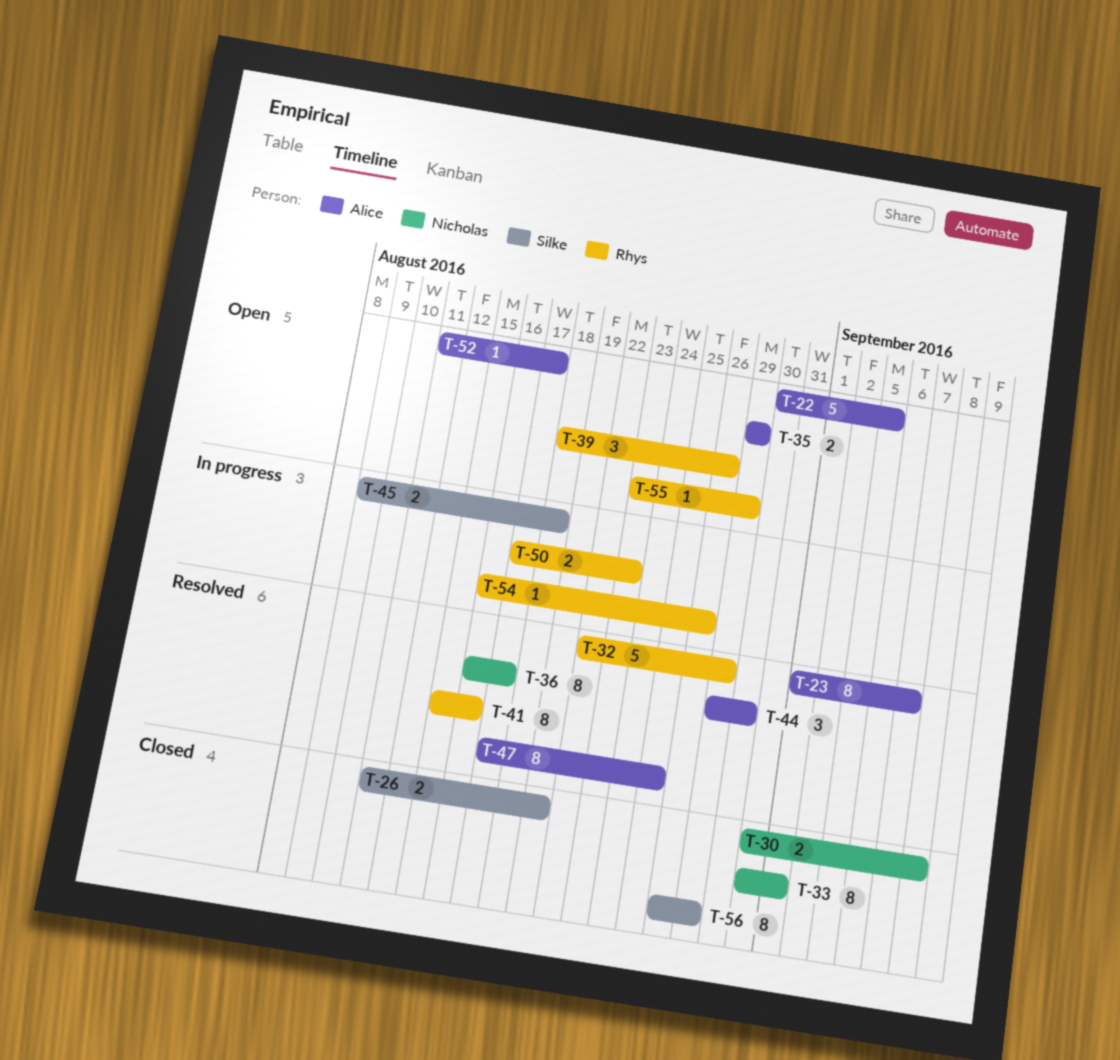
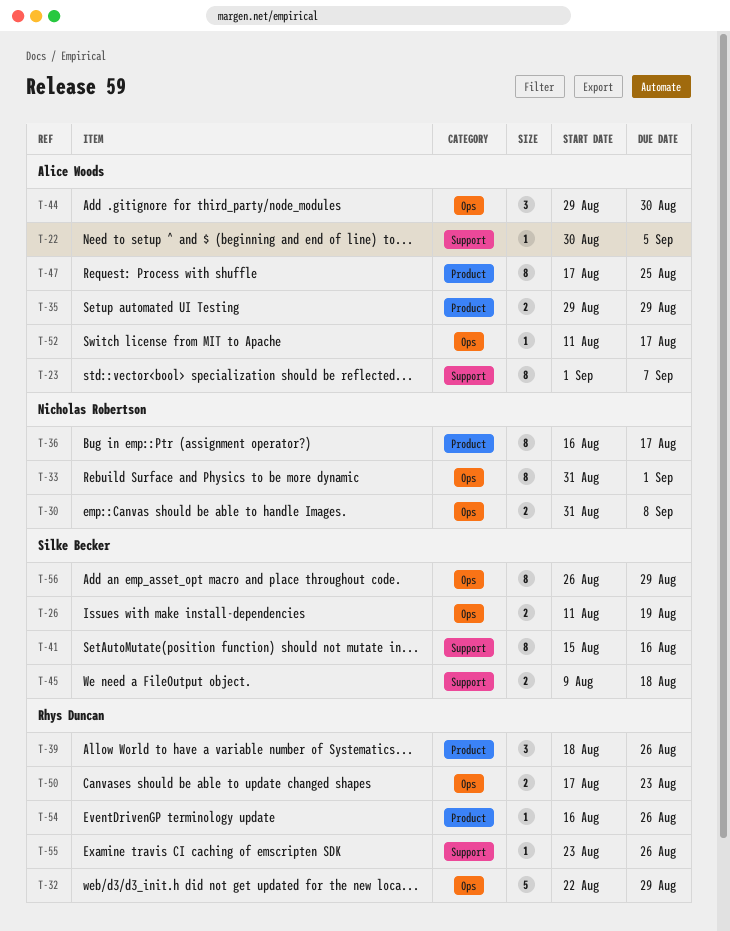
T-22, estimate: 5 -> 1
T-41, owner: Rhys Duncan -> Silke Becker
T-55, due: Aug 29 -> Aug 26

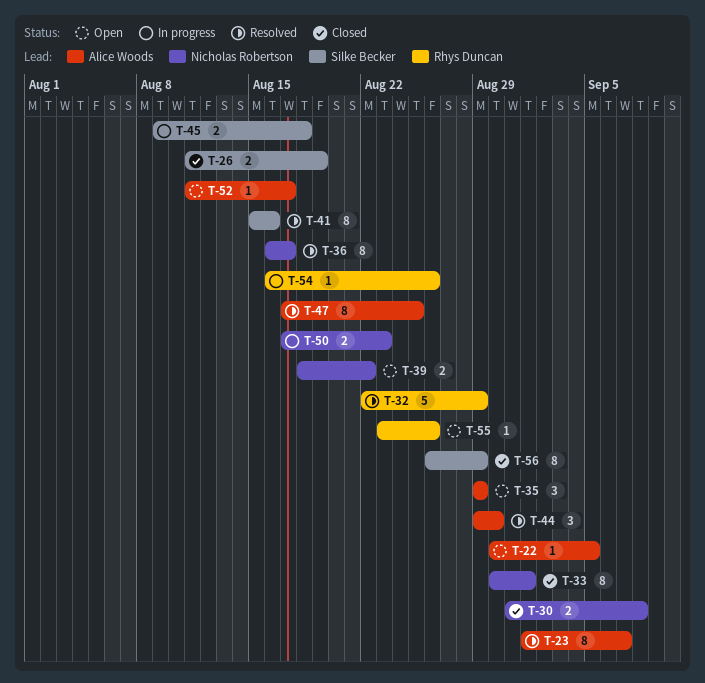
T-33, start: Aug 31 -> Aug 30
T-35, estimate: 2 -> 3
T-39, owner: Rhys Duncan -> Nicholas Robertson
T-39, estimate: 3 -> 2
T-39, due: Aug 26 -> Aug 22
T-50, owner: Rhys Duncan -> Nicholas Robertson

